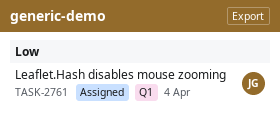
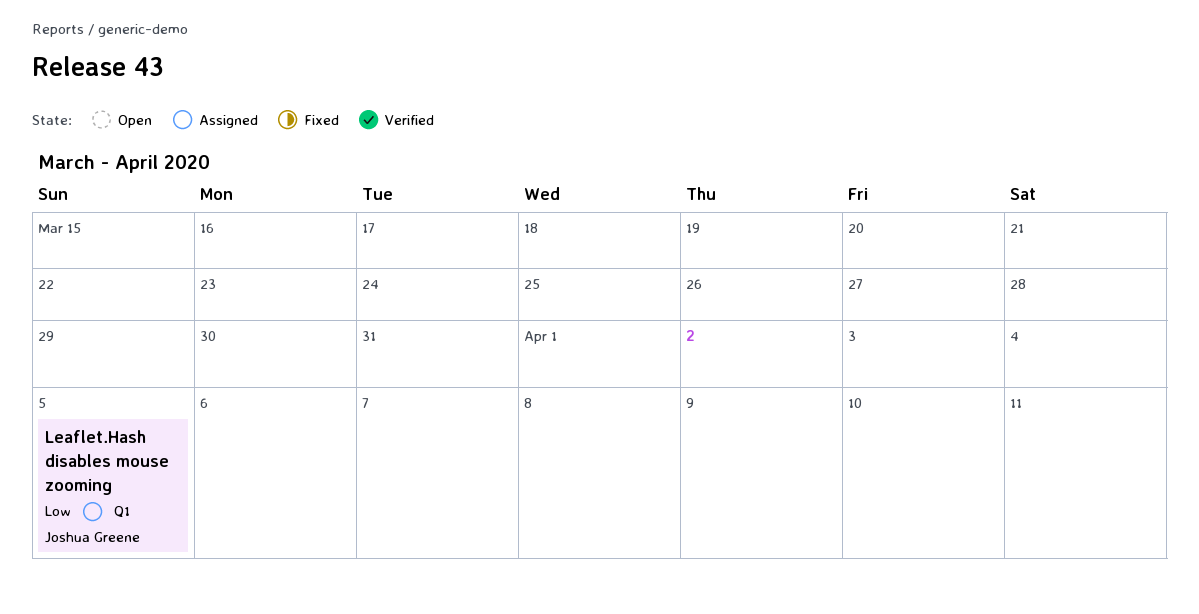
Leaflet.Hash disables mouse zooming, due: Apr 4 -> Apr 5

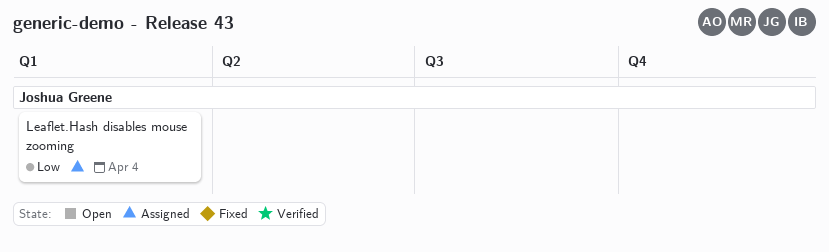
Leaflet.Hash disables mouse zooming, due: Apr 5 -> Apr 4

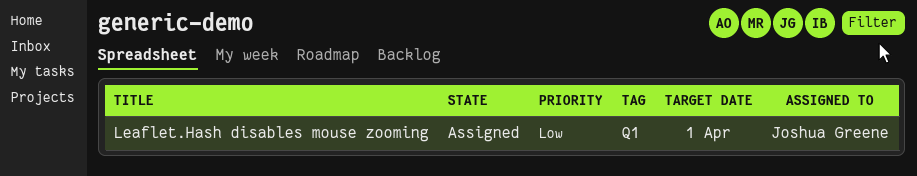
Leaflet.Hash disables mouse zooming, due: Apr 4 -> Apr 1

